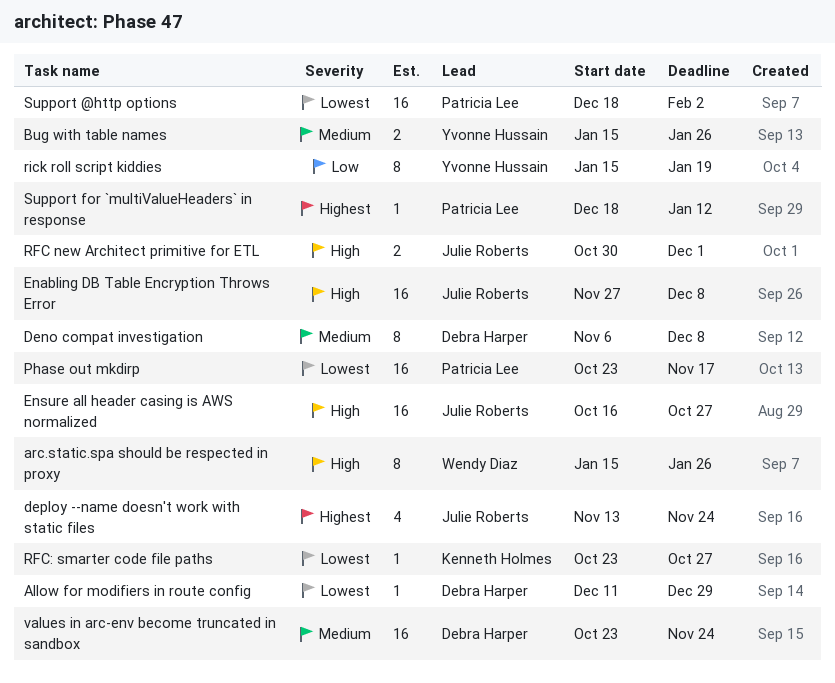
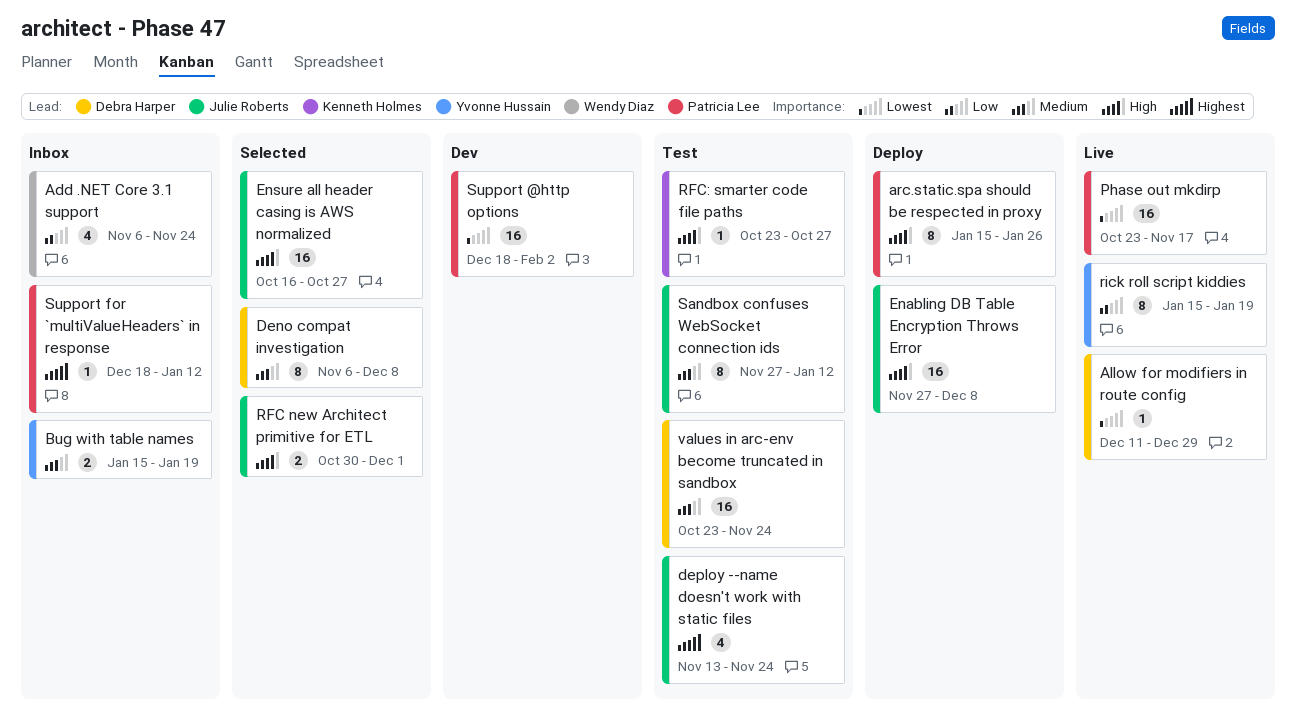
Add .NET Core 3.1 support: none -> present
arc.static.spa should be respected in proxy, owner: Wendy Diaz -> Patricia Lee
Bug with table names, due: Jan 26 -> Jan 19
RFC: smarter code file paths, priority: Lowest -> High
Sandbox confuses WebSocket connection ids: none -> present

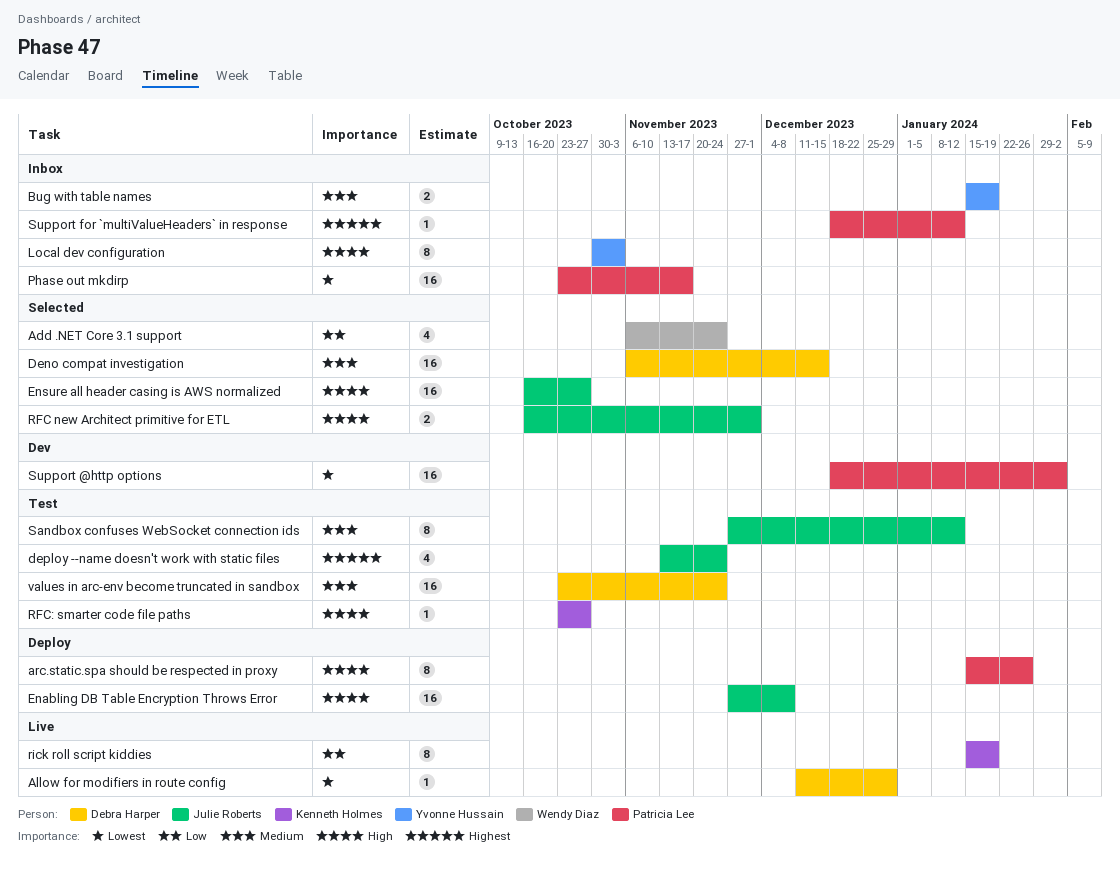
Add .NET Core 3.1 support, status: Inbox -> Selected
Deno compat investigation, estimate: 8 -> 16
Deno compat investigation, due: Dec 8 -> Dec 15
Local dev configuration: none -> present
Phase out mkdirp, status: Live -> Inbox
RFC new Architect primitive for ETL, start: Oct 30 -> Oct 16
rick roll script kiddies, owner: Yvonne Hussain -> Kenneth Holmes

